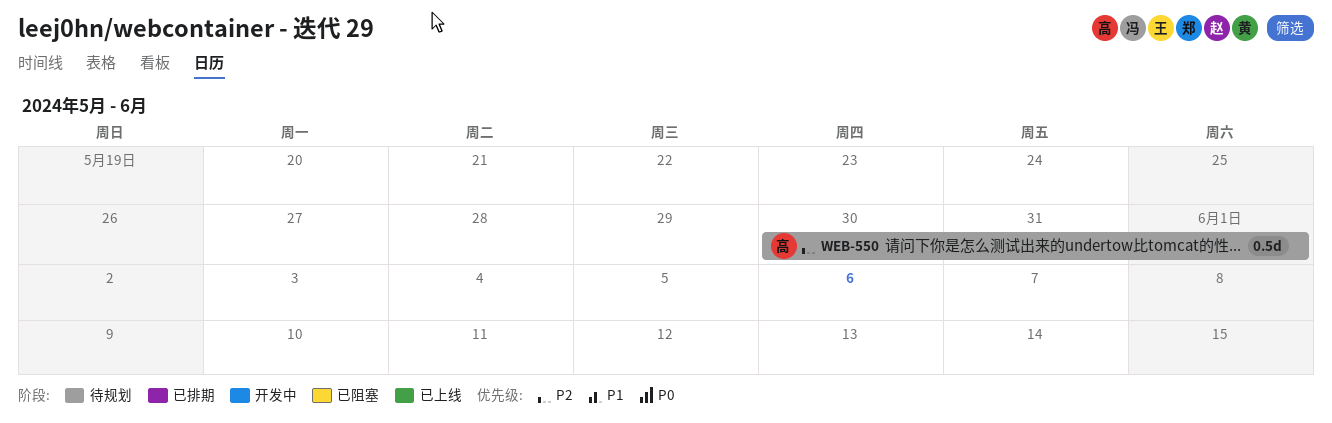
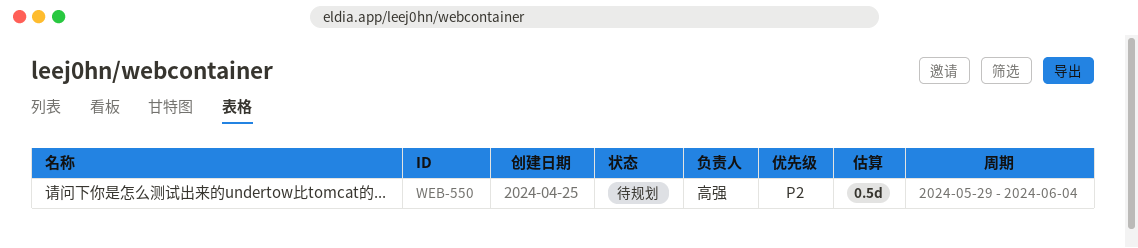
WEB-550, start: May 30 -> May 29
WEB-550, due: Jun 1 -> Jun 4

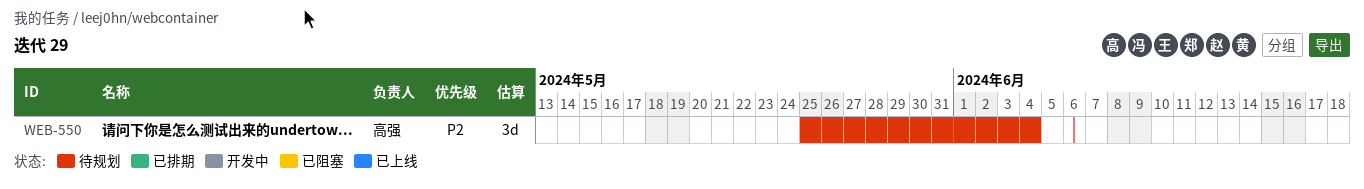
WEB-550, estimate: 0.5d -> 3d
WEB-550, start: May 29 -> May 25

